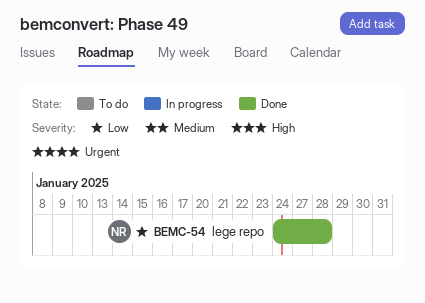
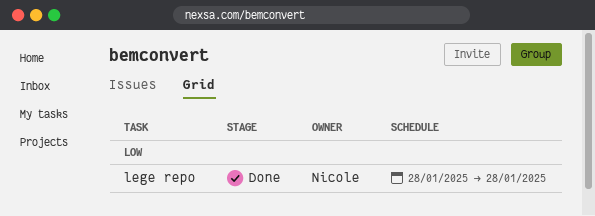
lege repo, start: Jan 24 -> Jan 28

